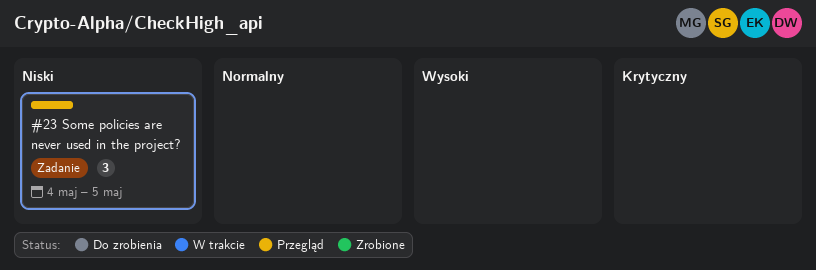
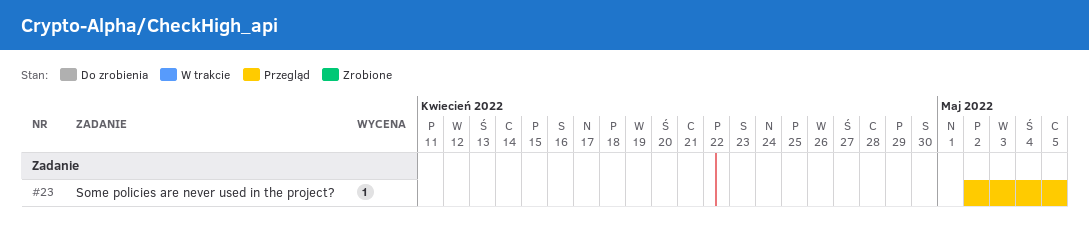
#23, estimate: 3 -> 1
#23, start: May 4 -> May 2

